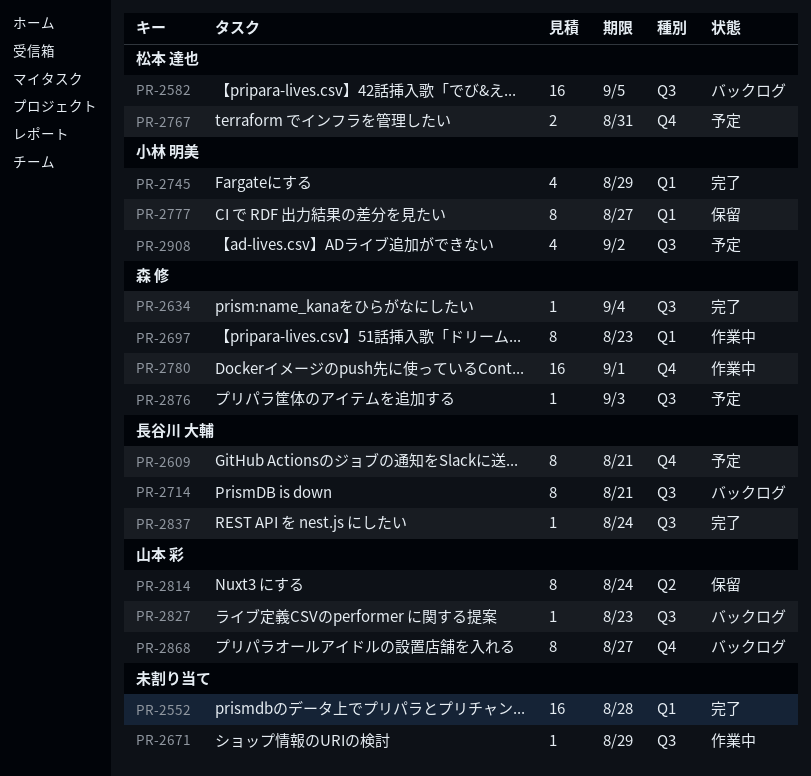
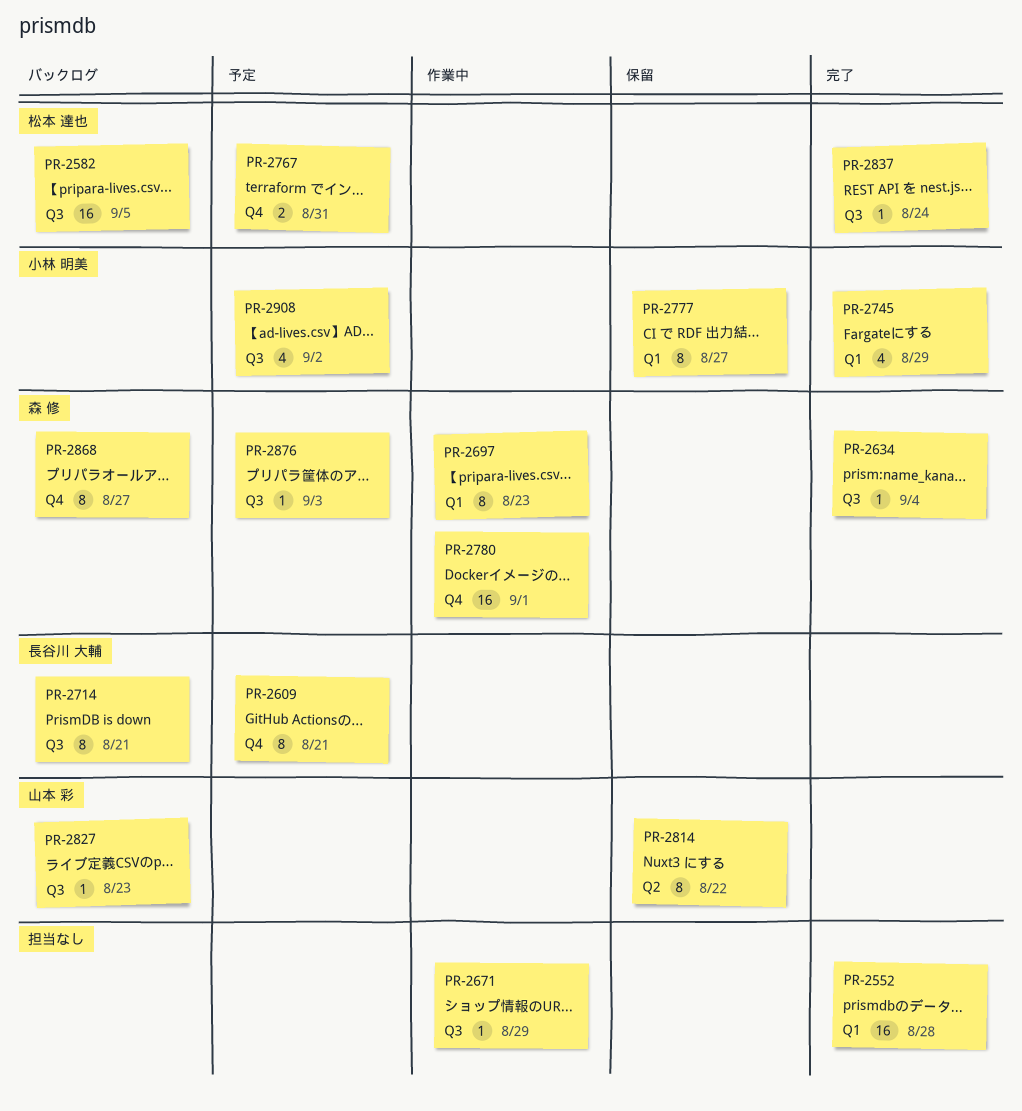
PR-2814, due: Aug 24 -> Aug 22
PR-2837, owner: 長谷川 大輔 -> 松本 達也
PR-2868, owner: 山本 彩 -> 森 修

